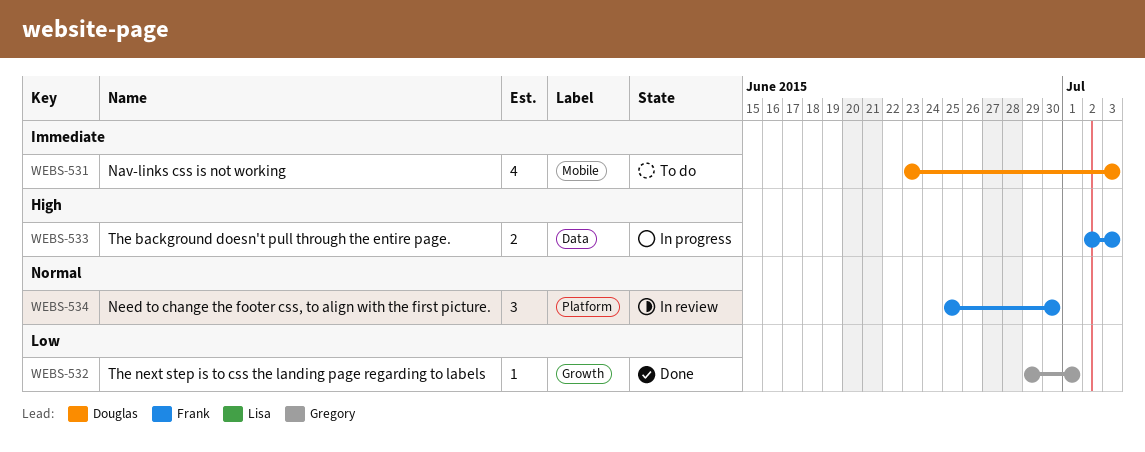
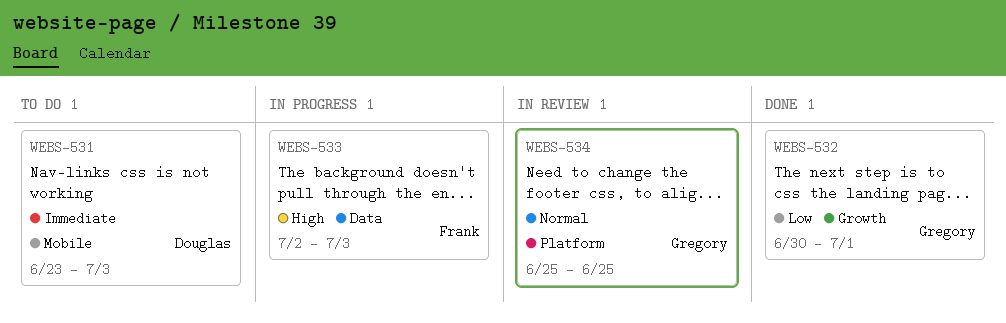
WEBS-532, start: Jun 29 -> Jun 30
WEBS-534, owner: Frank -> Gregory
WEBS-534, due: Jun 30 -> Jun 25

